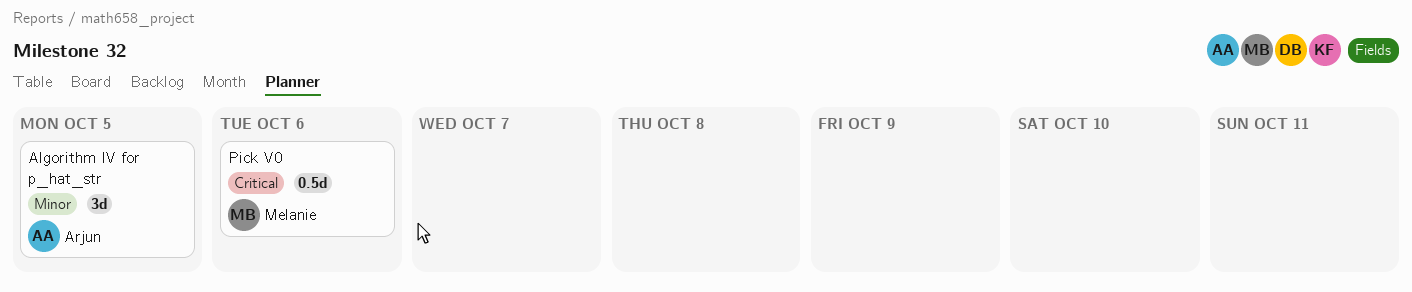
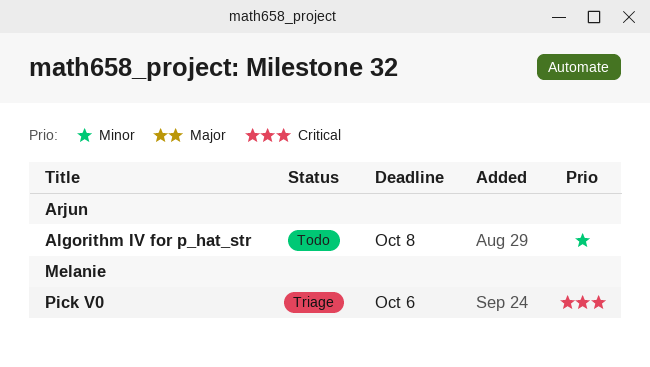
Algorithm IV for p_hat_str, due: Oct 5 -> Oct 8

